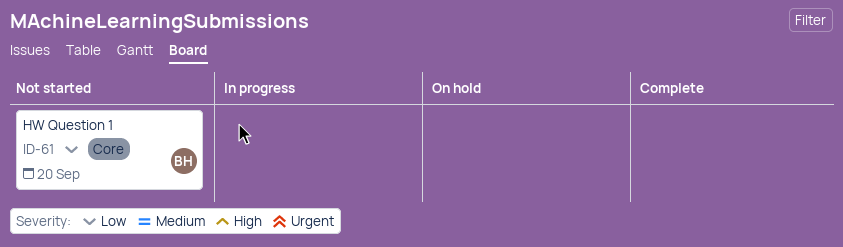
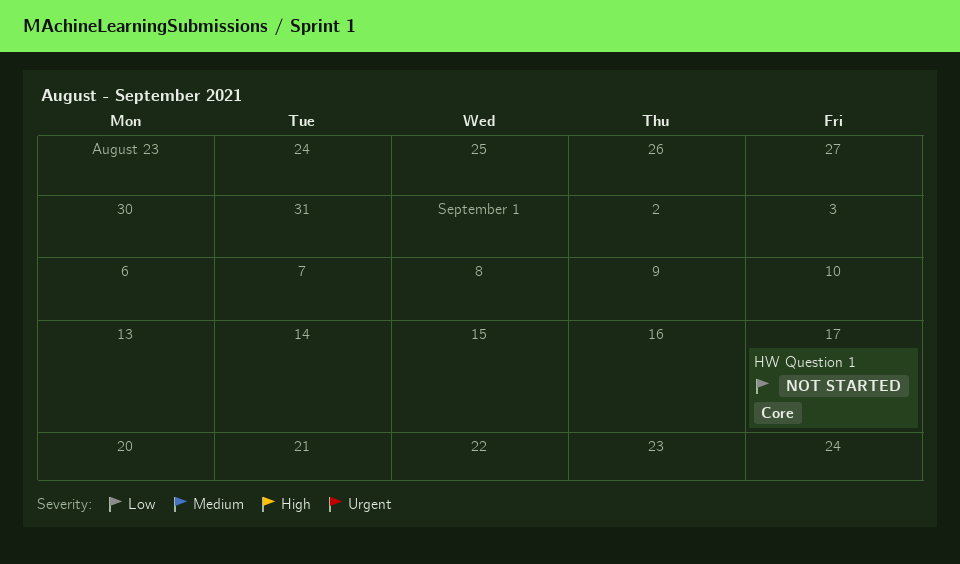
HW Question 1, due: Sep 20 -> Sep 17

